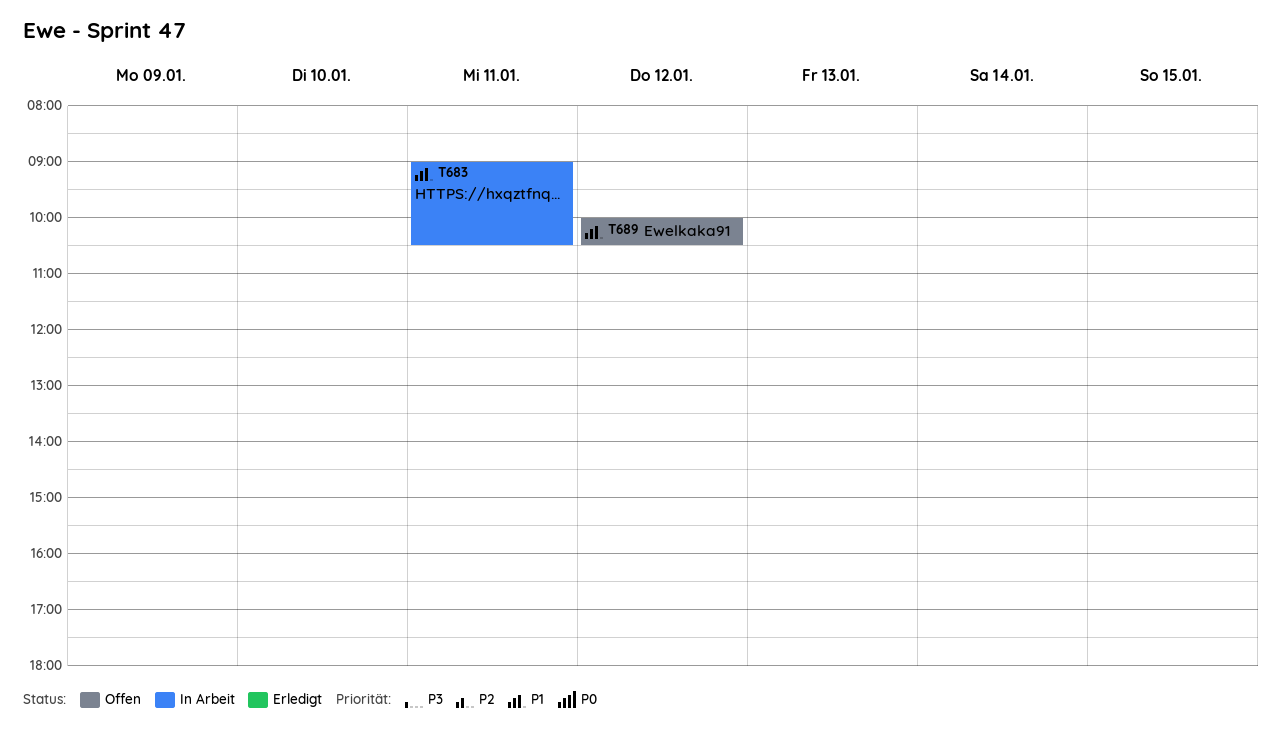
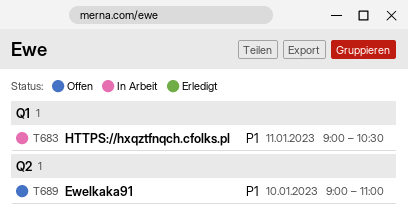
T689, day: Jan 12 -> Jan 10
T689, begins: 10:00 -> 09:00
T689, ends: 10:30 -> 11:00

